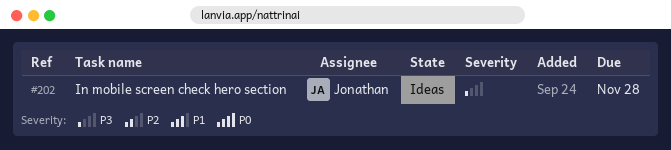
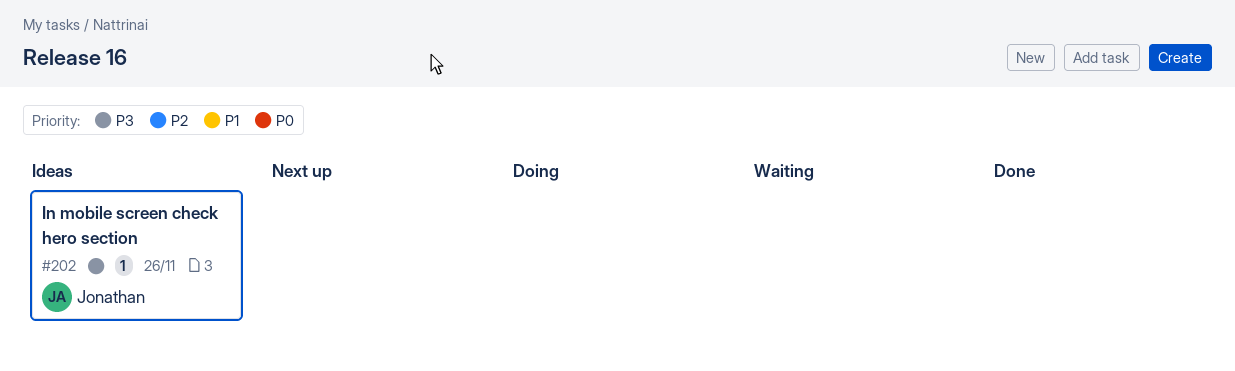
#202, due: Nov 28 -> Nov 26

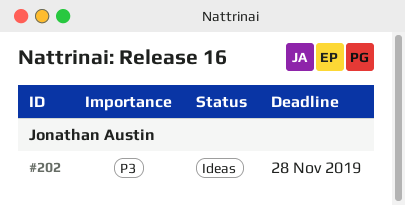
#202, due: Nov 26 -> Nov 28

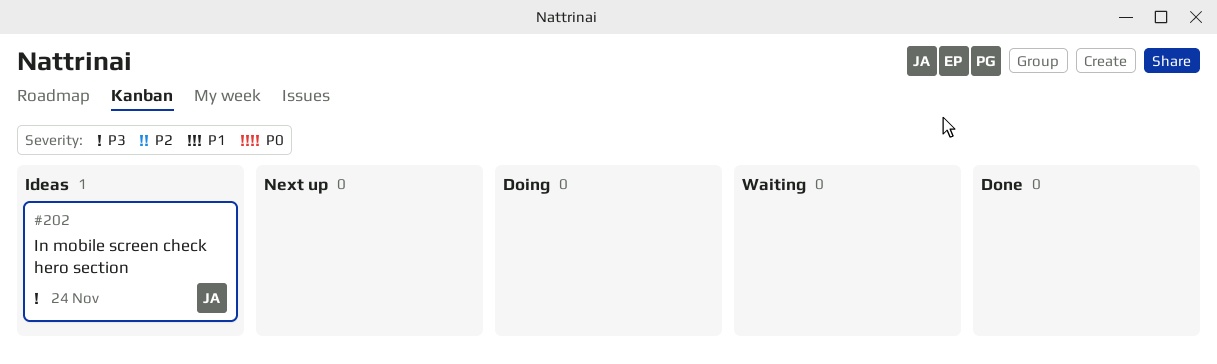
#202, due: Nov 28 -> Nov 24

